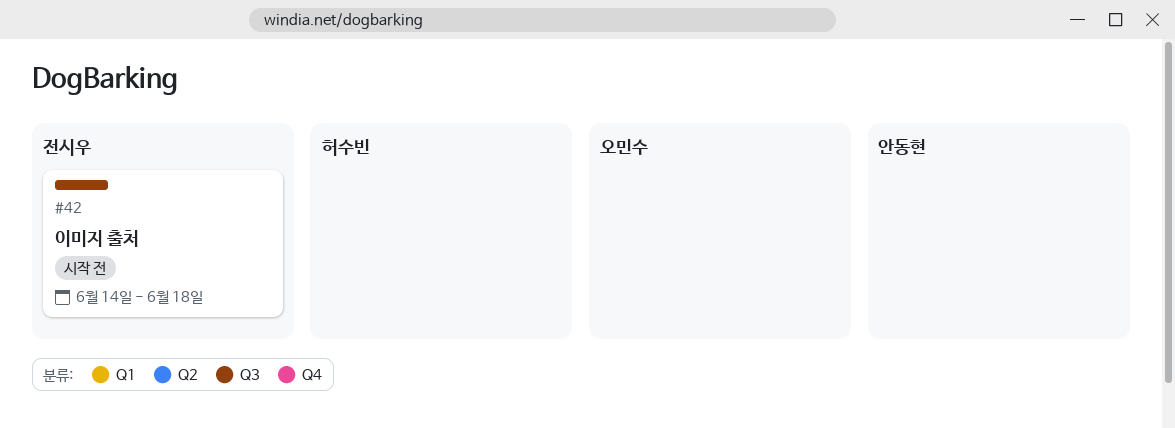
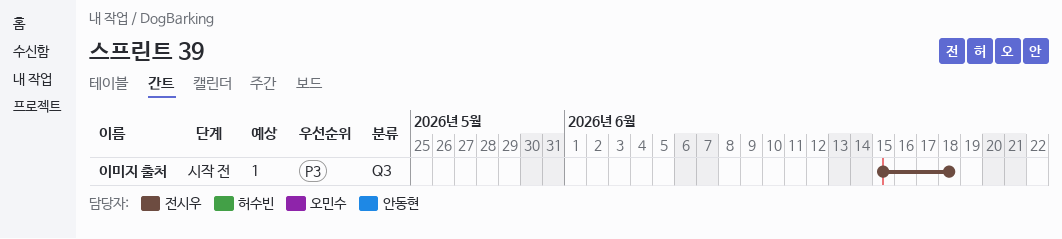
이미지 출처, start: Jun 14 -> Jun 15

